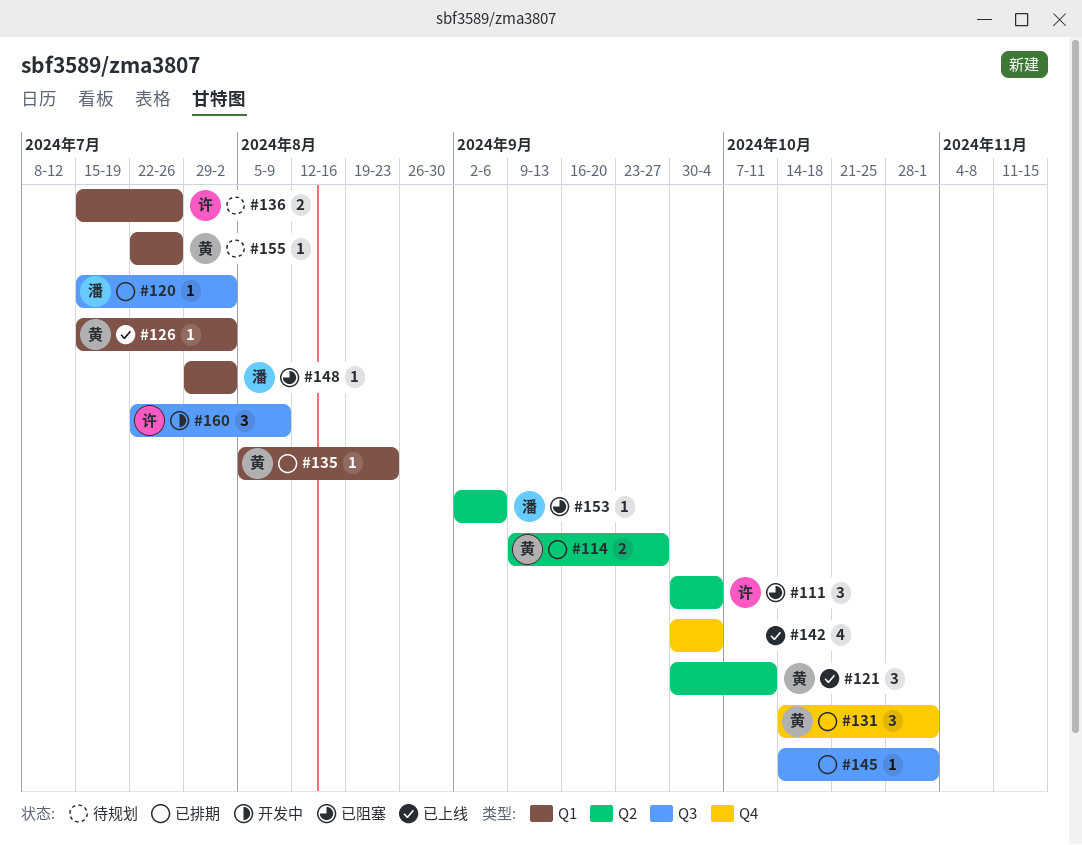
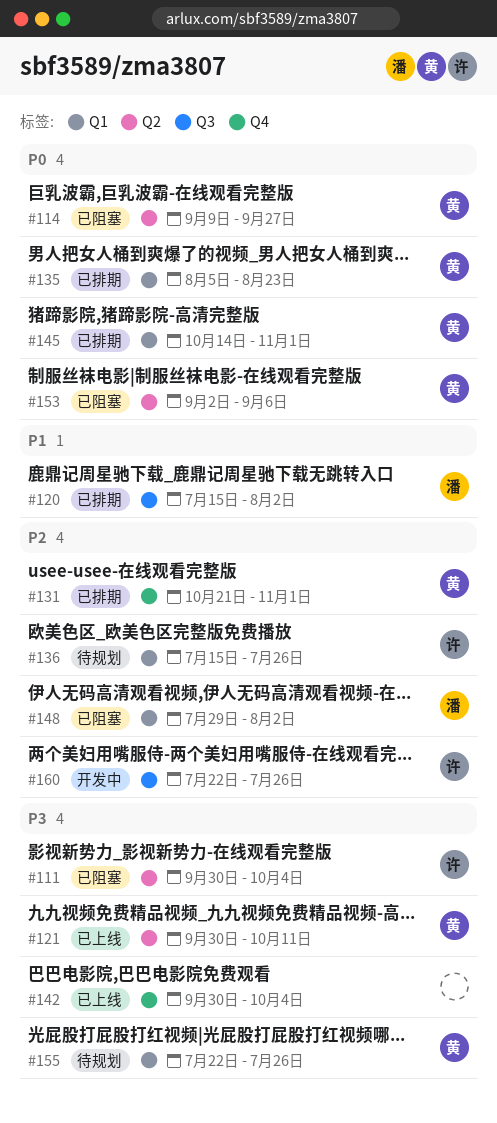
#114, status: 已排期 -> 已阻塞
#126: present -> none
#131, start: Oct 14 -> Oct 21
#145, owner: none -> 黄
#145, label: Q3 -> Q1
#153, owner: 潘 -> 黄
#160, due: Aug 9 -> Jul 26

